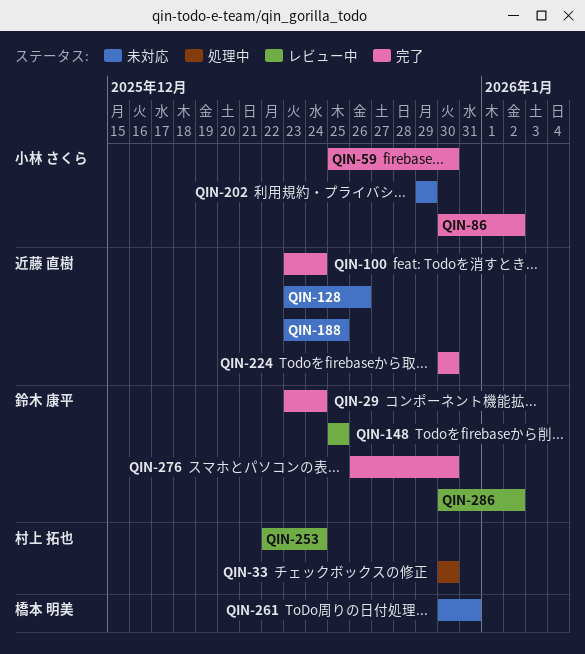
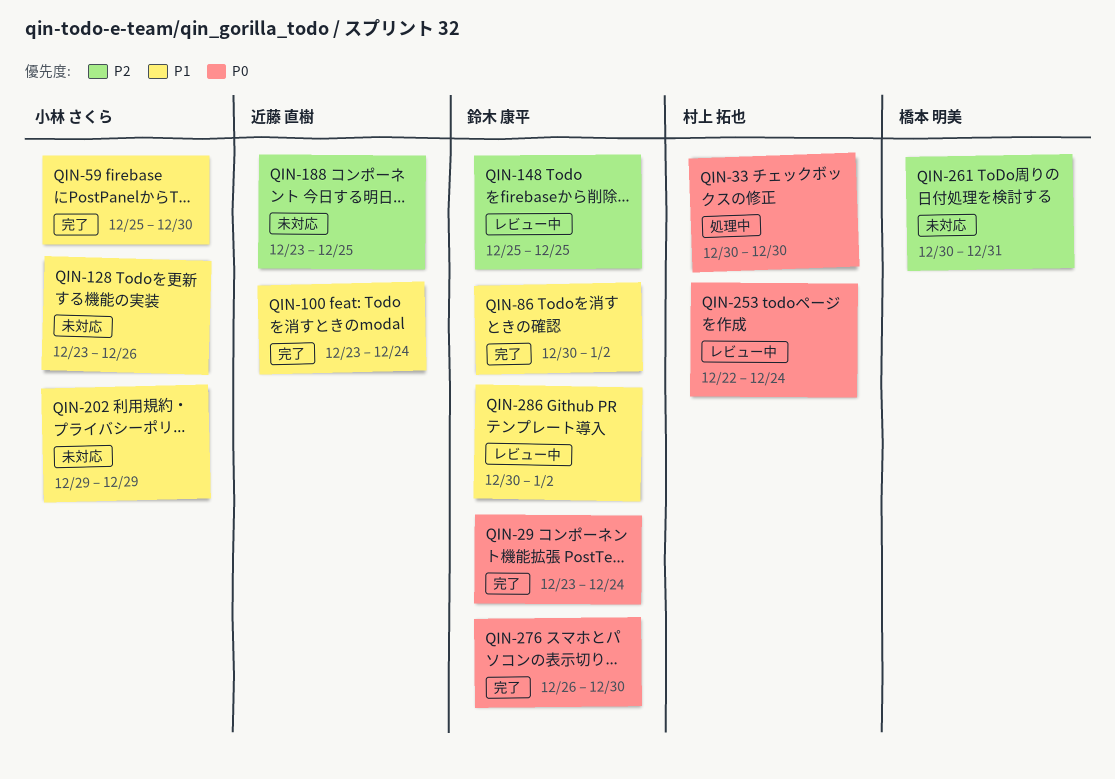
QIN-86, owner: 小林 さくら -> 鈴木 康平
QIN-128, owner: 近藤 直樹 -> 小林 さくら
QIN-224: present -> none

